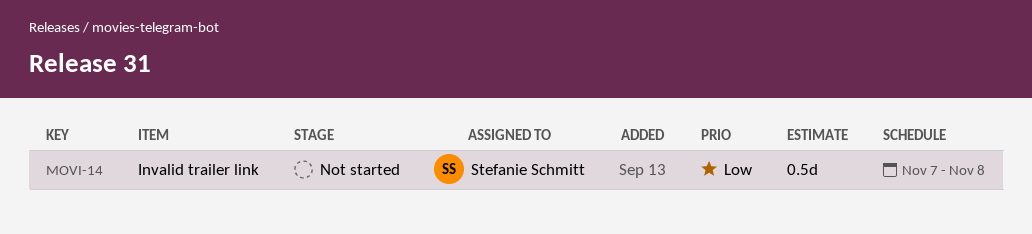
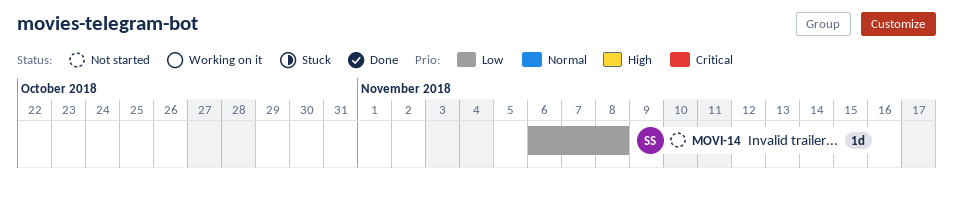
MOVI-14, estimate: 0.5d -> 1d
MOVI-14, start: Nov 7 -> Nov 6

